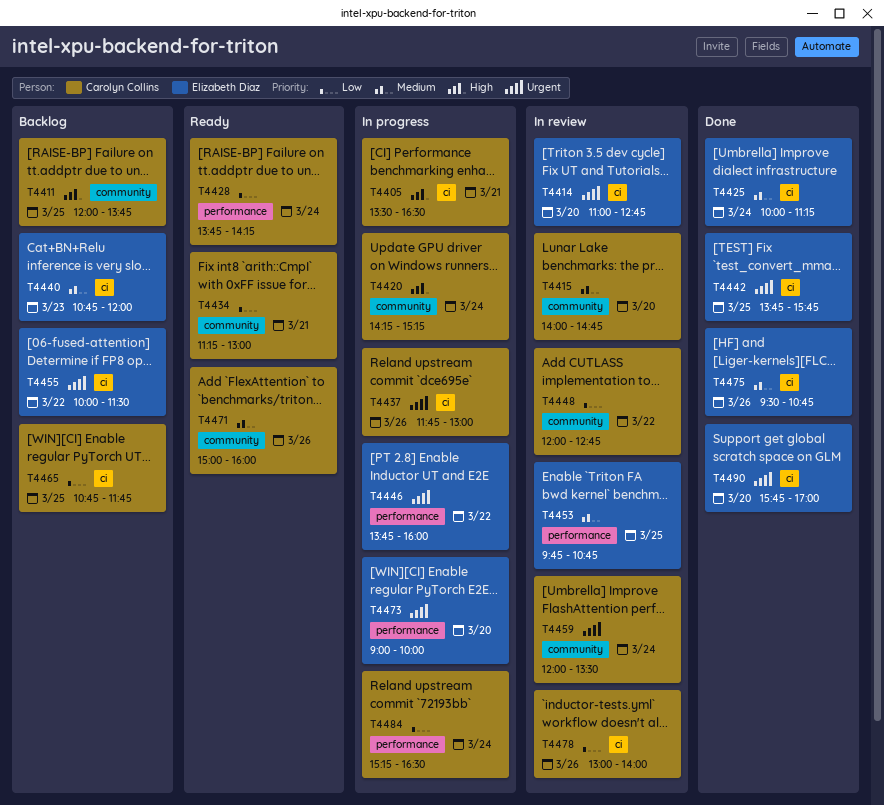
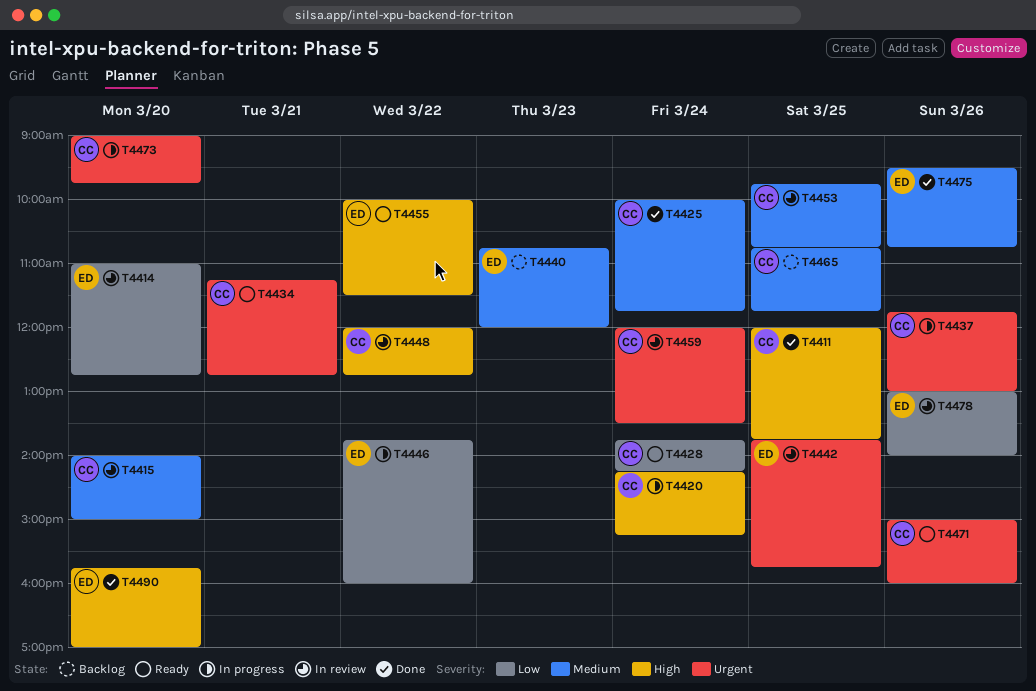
T4405: present -> none
T4411, status: Backlog -> Done
T4414, priority: Urgent -> Low
T4415, ends: 14:45 -> 15:00
T4425, owner: Elizabeth Diaz -> Carolyn Collins
T4425, ends: 11:15 -> 11:45
T4434, priority: Low -> Urgent
T4434, ends: 13:00 -> 12:45
T4442, status: Done -> In review
T4446, priority: Urgent -> Low
T4448, priority: Low -> High
T4453, owner: Elizabeth Diaz -> Carolyn Collins
T4455, status: Backlog -> Ready
T4455, priority: Urgent -> High
T4465, priority: Low -> Medium
T4471, priority: Medium -> Urgent
T4473, owner: Elizabeth Diaz -> Carolyn Collins
T4473, ends: 10:00 -> 09:45
T4478, owner: Carolyn Collins -> Elizabeth Diaz
T4484: present -> none
T4490, priority: Urgent -> High

